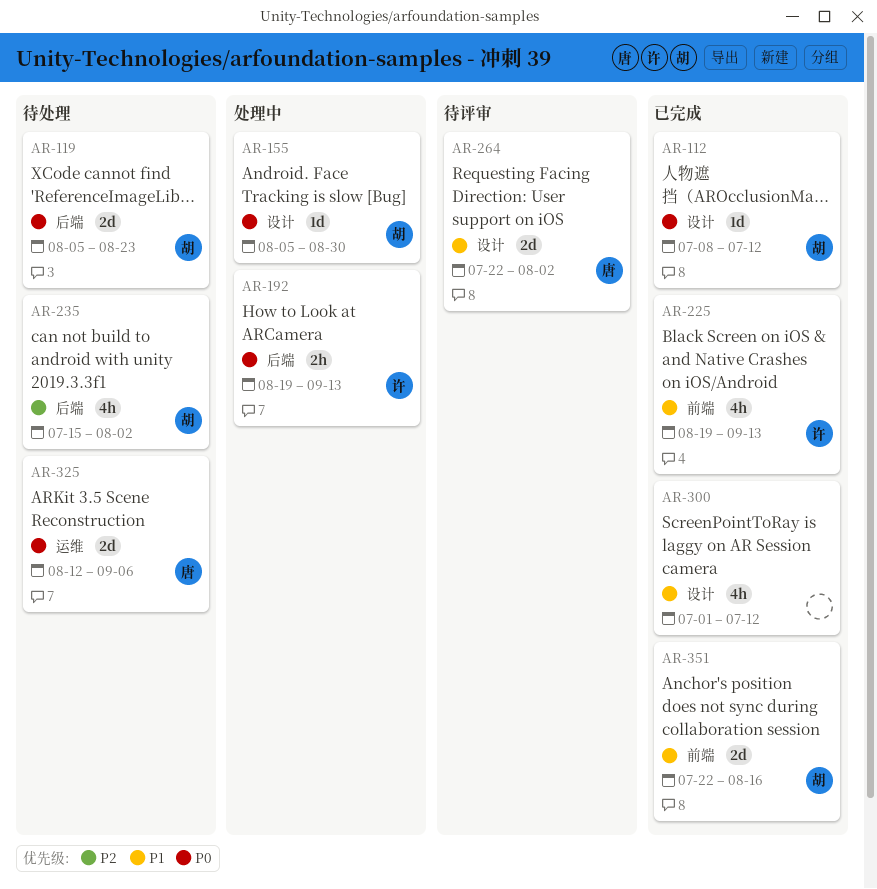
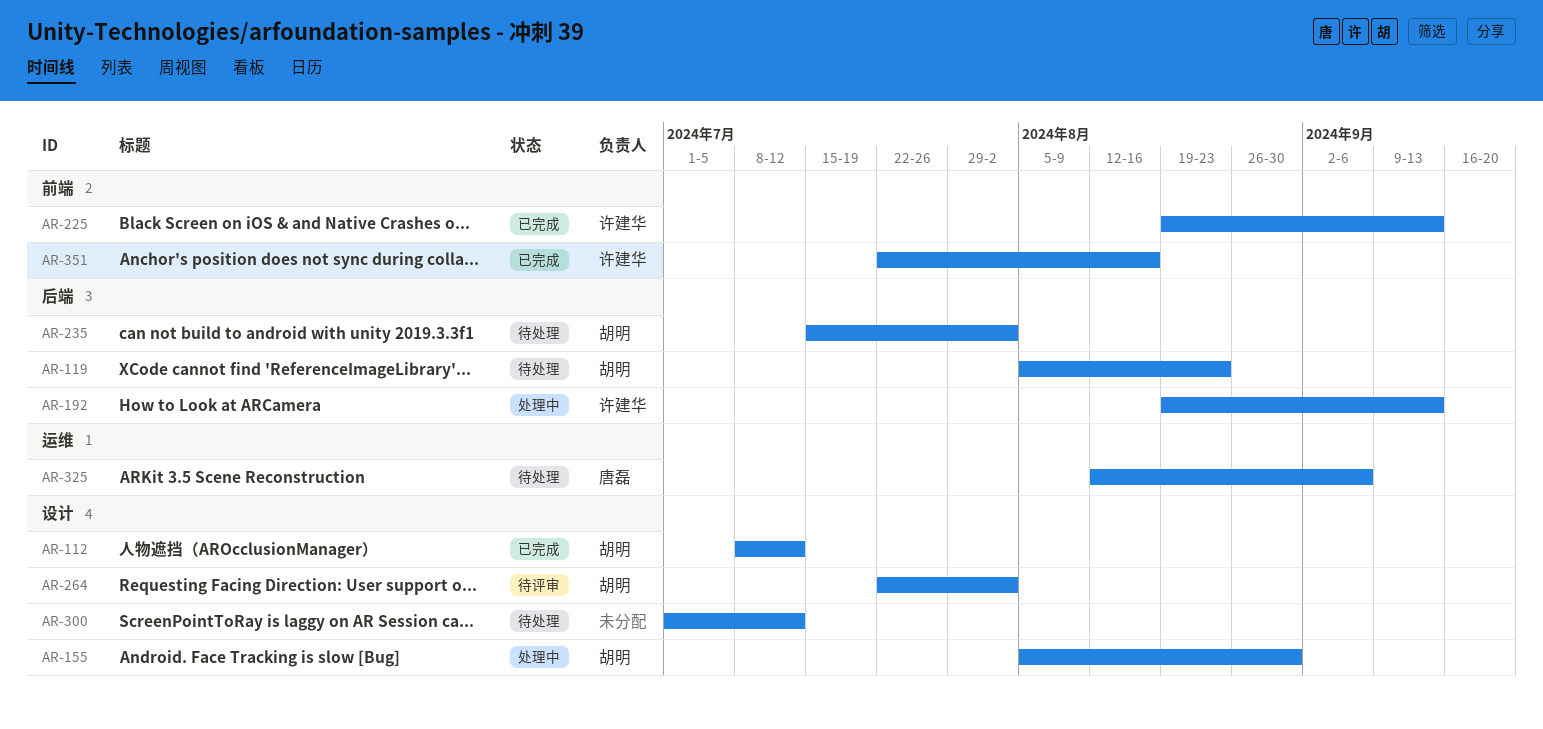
AR-264, owner: 唐磊 -> 胡明
AR-300, status: 已完成 -> 待处理
AR-351, owner: 胡明 -> 许建华

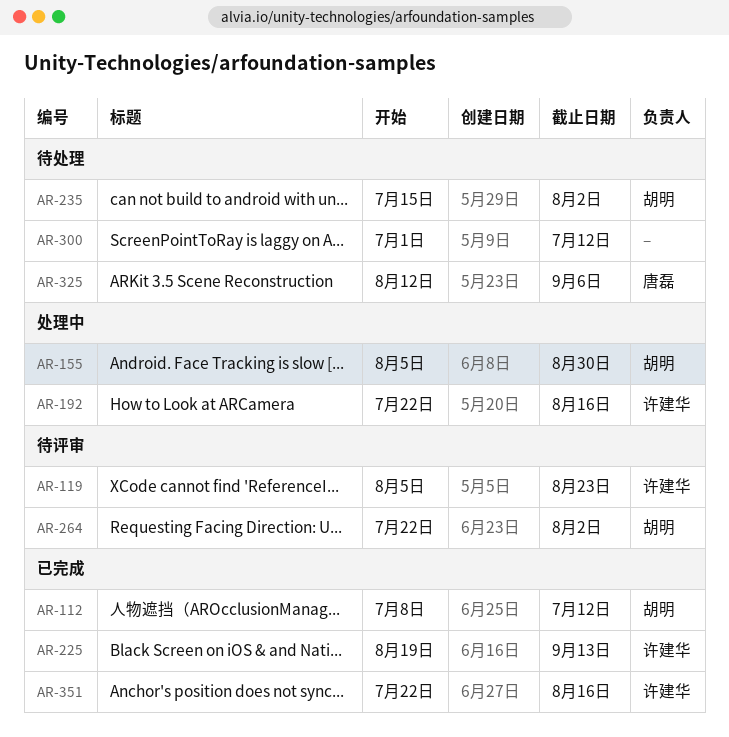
AR-119, status: 待处理 -> 待评审
AR-119, owner: 胡明 -> 许建华
AR-192, start: Aug 19 -> Jul 22
AR-192, due: Sep 13 -> Aug 16

